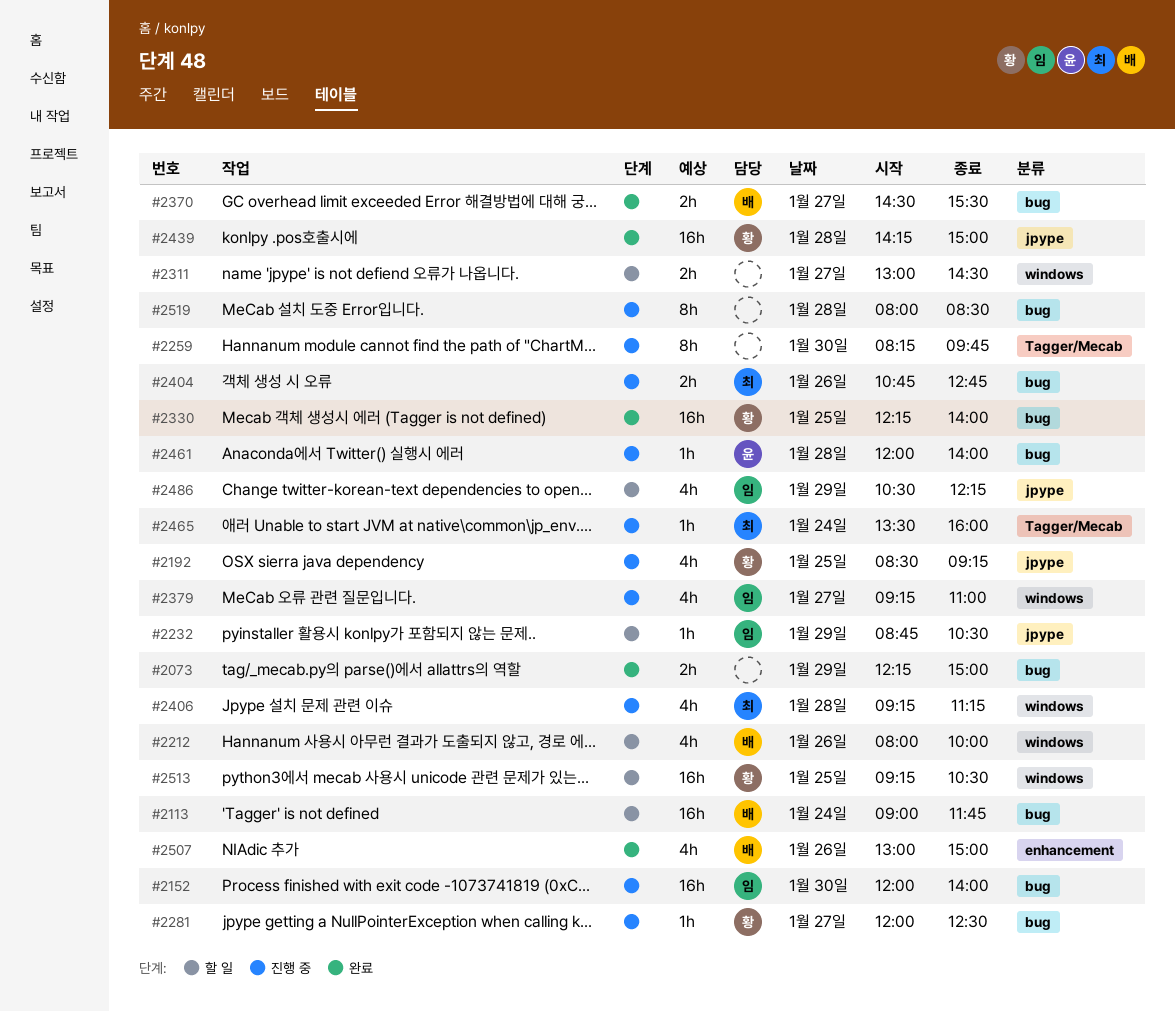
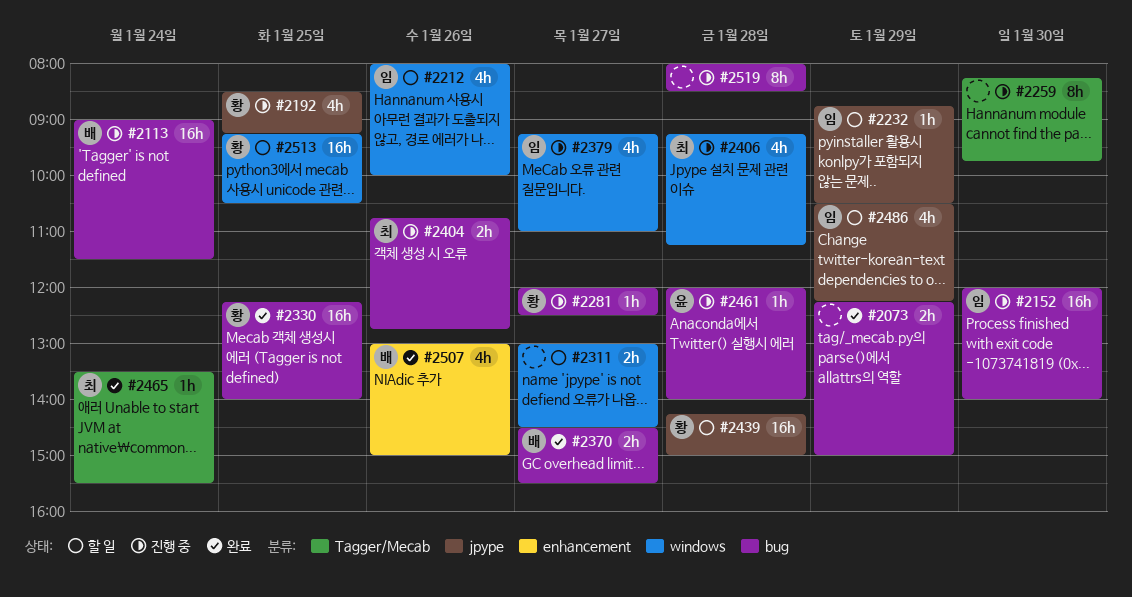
#2113, status: 할 일 -> 진행 중
#2113, ends: 11:45 -> 11:30
#2212, owner: 배 -> 임
#2439, status: 완료 -> 할 일
#2465, status: 진행 중 -> 완료
#2465, ends: 16:00 -> 15:30

